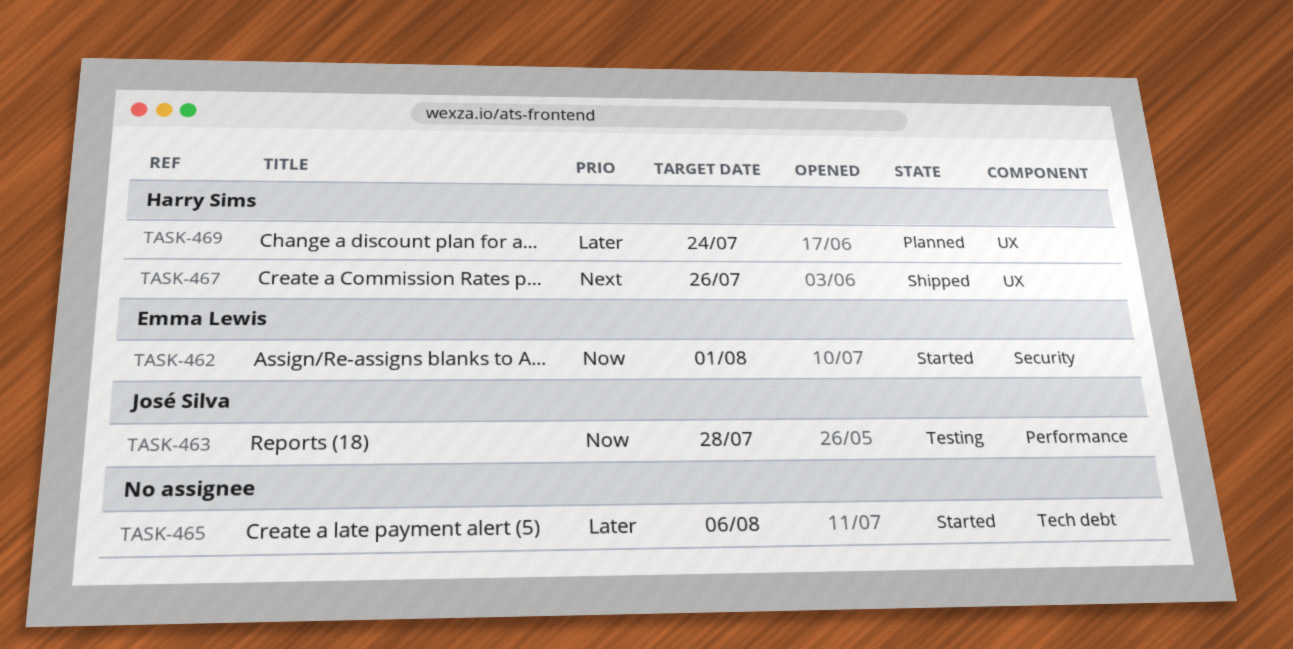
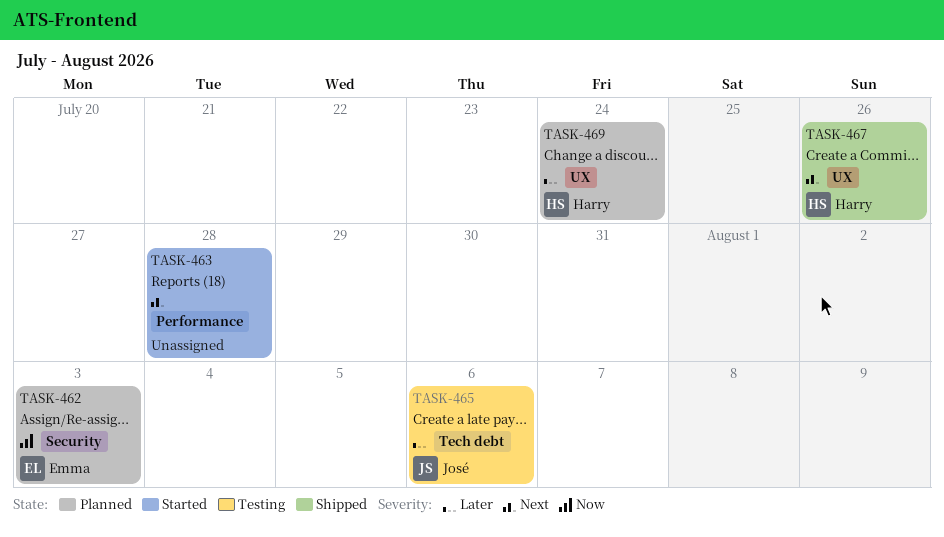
TASK-462, status: Started -> Planned
TASK-462, due: Aug 1 -> Aug 3
TASK-463, status: Testing -> Started
TASK-463, owner: José Silva -> none
TASK-463, priority: Now -> Next
TASK-465, status: Started -> Testing
TASK-465, owner: none -> José Silva

